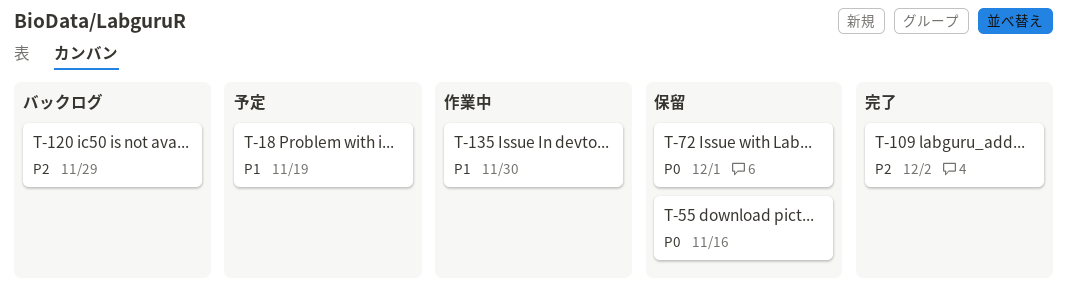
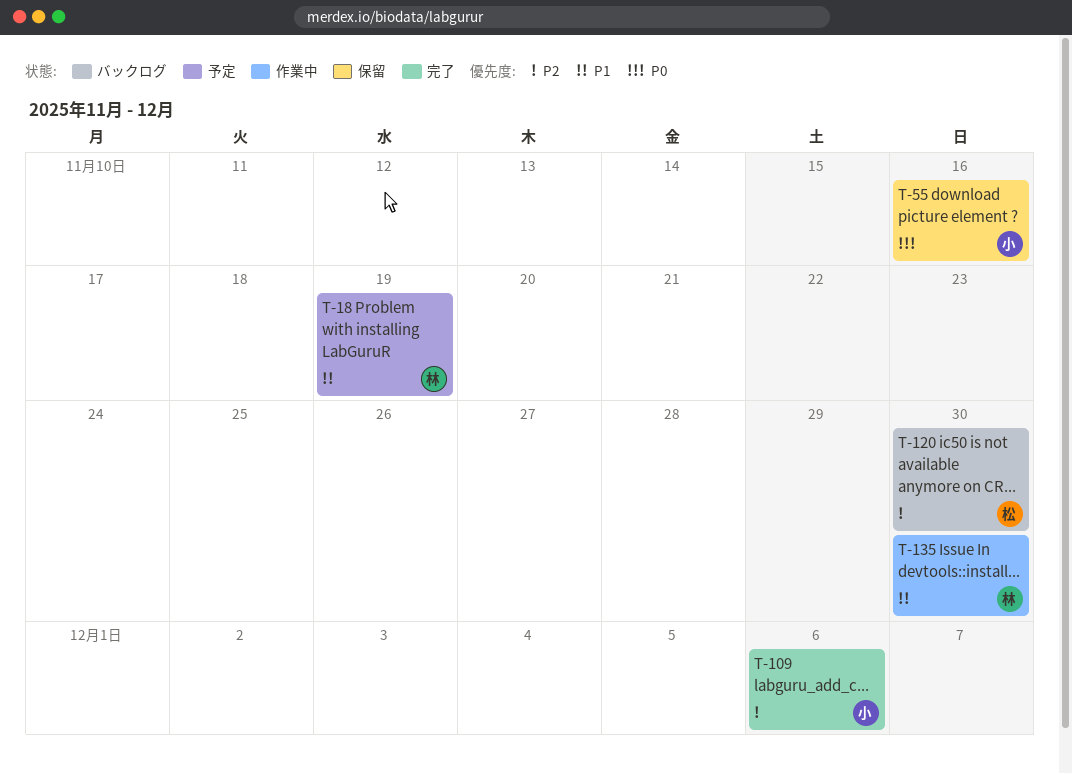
T-72: present -> none
T-109, due: Dec 2 -> Dec 6
T-120, due: Nov 29 -> Nov 30

